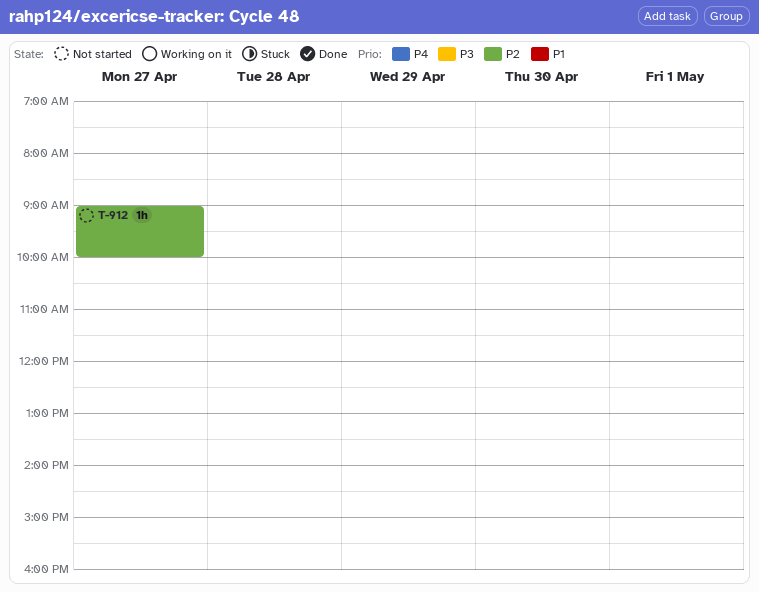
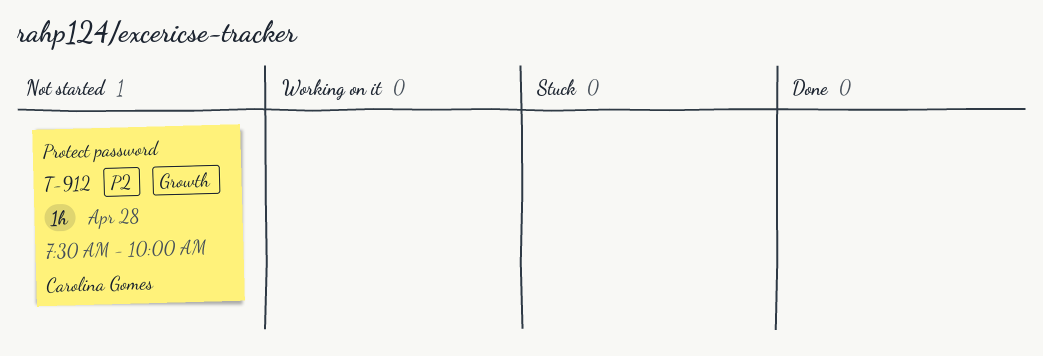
T-912, day: Apr 27 -> Apr 28
T-912, begins: 09:00 -> 07:30

